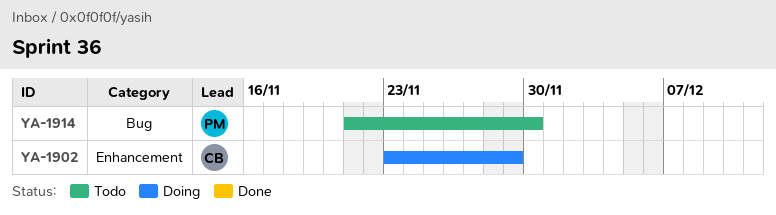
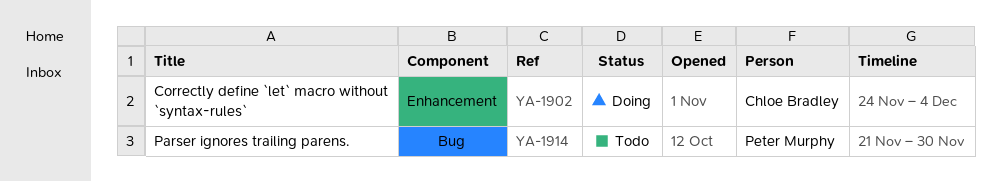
YA-1902, start: Nov 23 -> Nov 24
YA-1902, due: Nov 29 -> Dec 4

